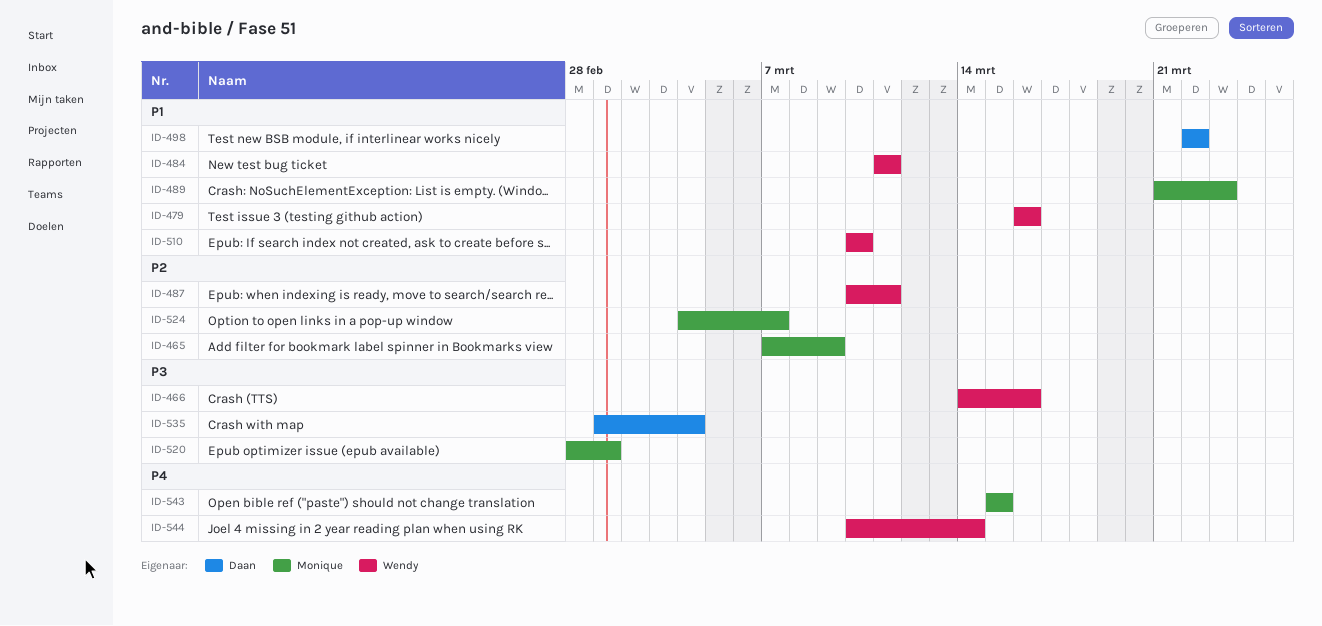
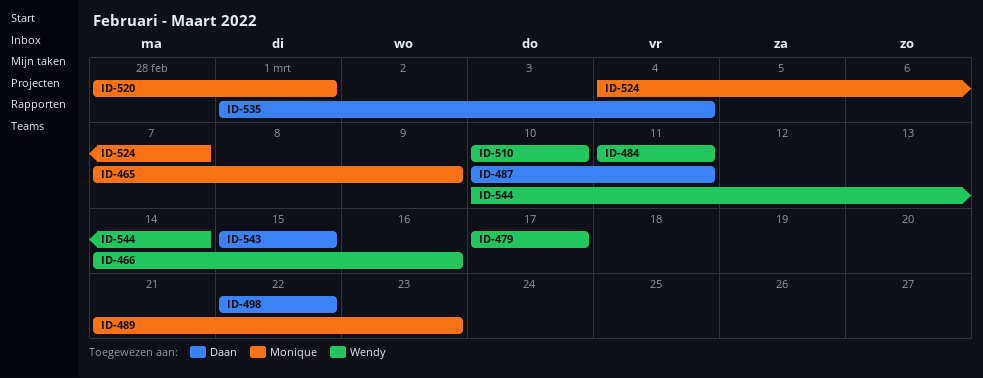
ID-479, start: Mar 16 -> Mar 17
ID-479, due: Mar 16 -> Mar 17
ID-487, owner: Wendy -> Daan
ID-543, owner: Monique -> Daan

